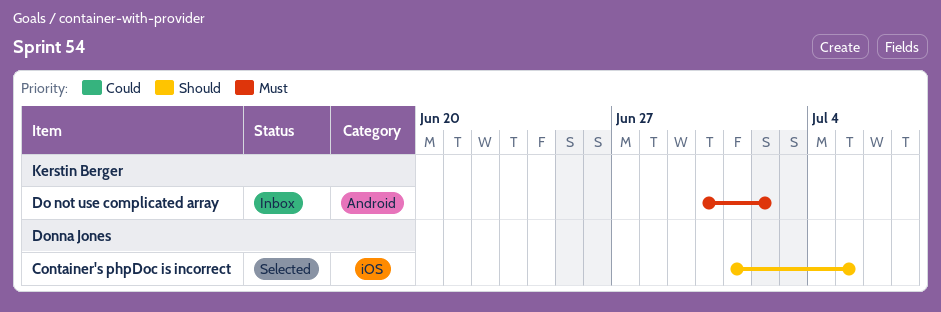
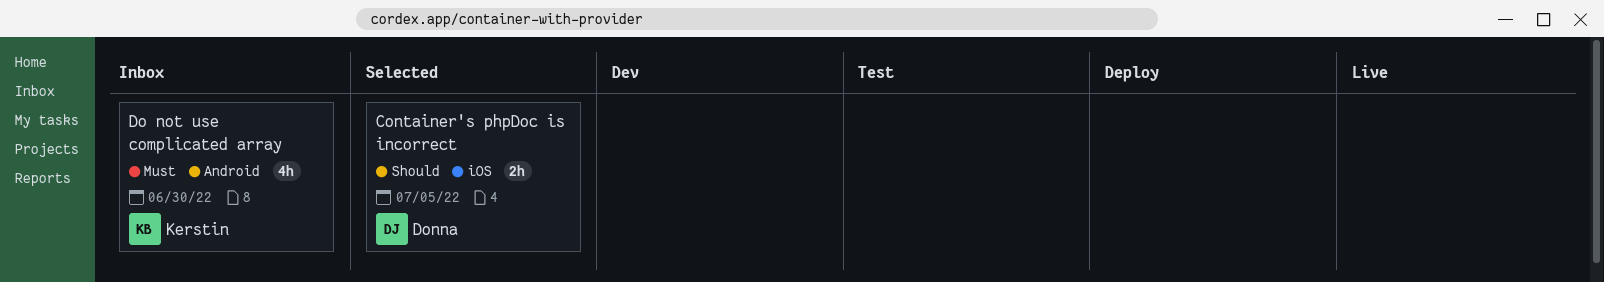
Do not use complicated array, due: Jul 2 -> Jun 30

